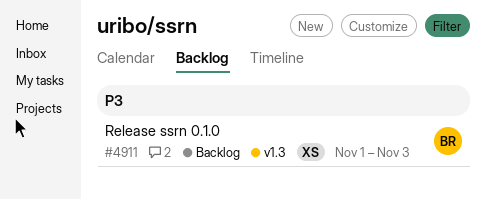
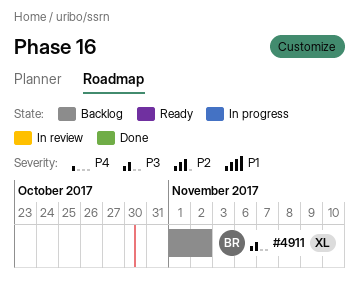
#4911, estimate: XS -> XL
#4911, due: Nov 3 -> Nov 2

